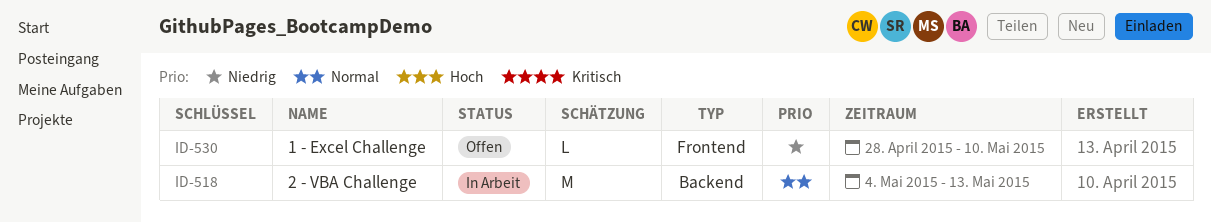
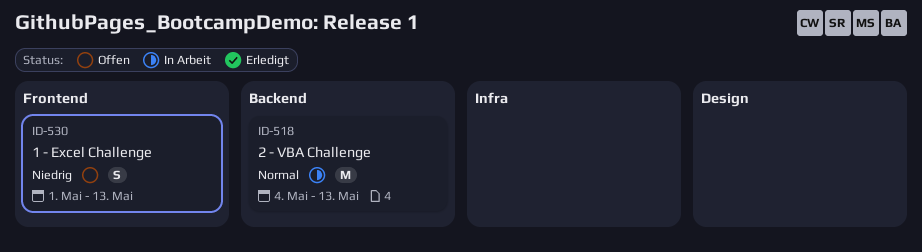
ID-530, estimate: L -> S
ID-530, start: Apr 28 -> May 1
ID-530, due: May 10 -> May 13

